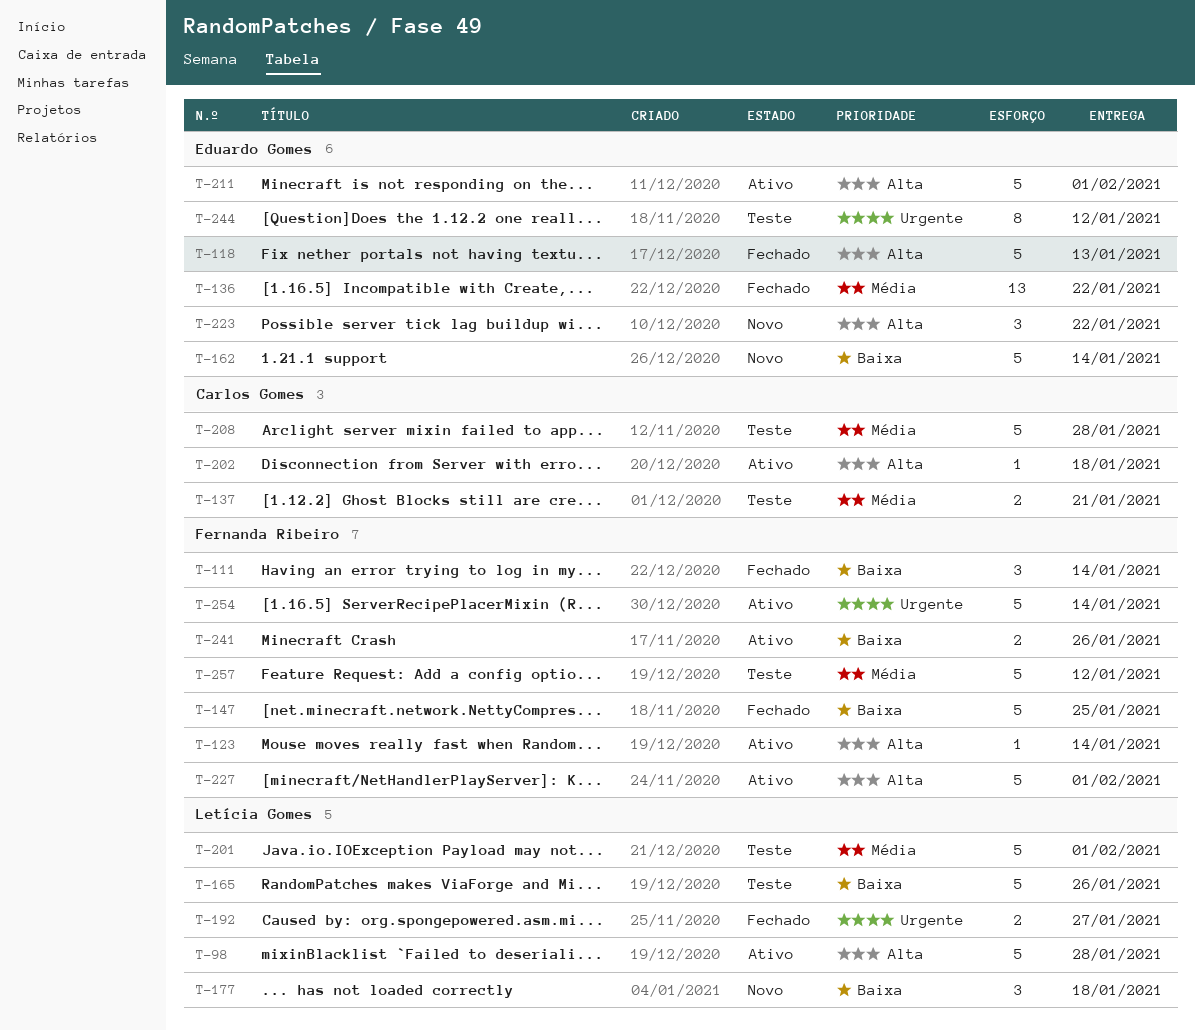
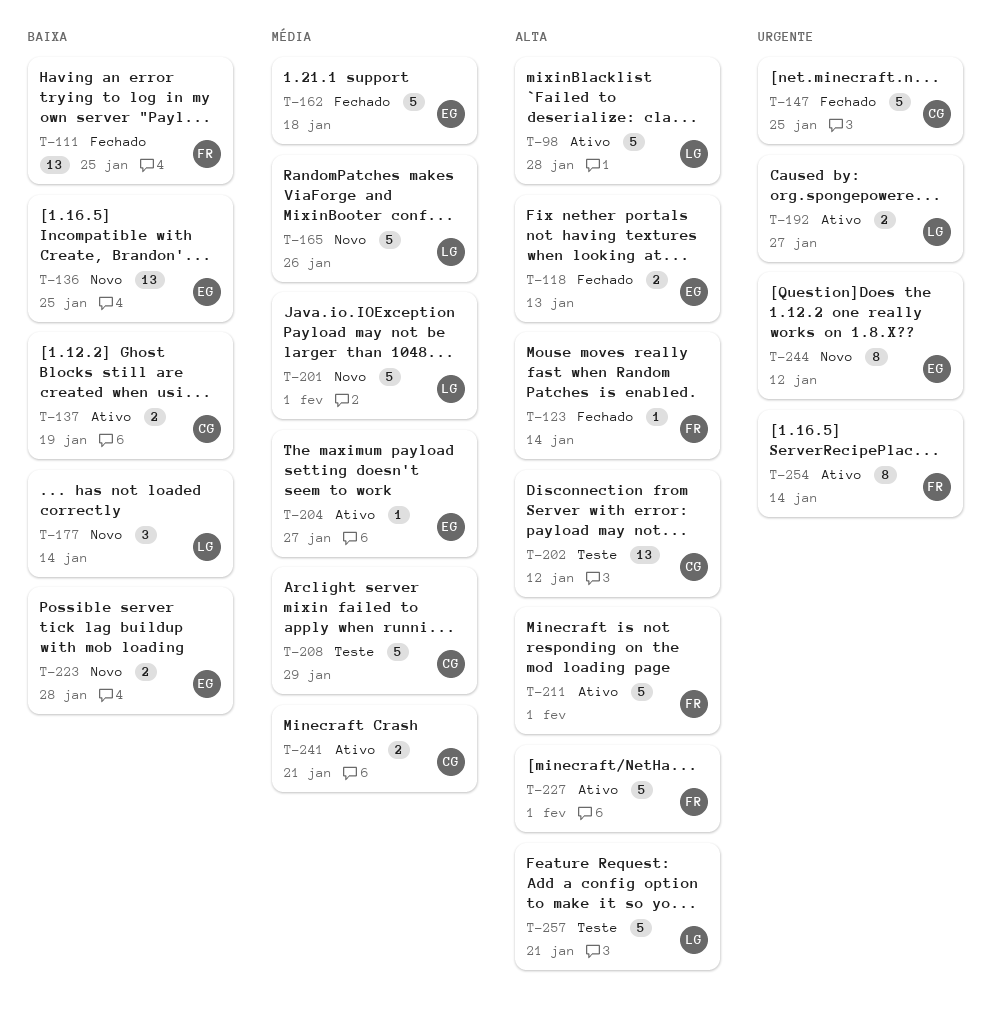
T-111, estimate: 3 -> 13
T-111, due: Jan 14 -> Jan 25
T-118, estimate: 5 -> 2
T-123, status: Ativo -> Fechado
T-136, status: Fechado -> Novo
T-136, priority: Média -> Baixa
T-136, due: Jan 22 -> Jan 25
T-137, status: Teste -> Ativo
T-137, priority: Média -> Baixa
T-137, due: Jan 21 -> Jan 19
T-147, owner: Fernanda Ribeiro -> Carlos Gomes
T-147, priority: Baixa -> Urgente
T-162, status: Novo -> Fechado
T-162, priority: Baixa -> Média
T-162, due: Jan 14 -> Jan 18
T-165, status: Teste -> Novo
T-165, priority: Baixa -> Média
T-177, due: Jan 18 -> Jan 14
T-192, status: Fechado -> Ativo
T-201, status: Teste -> Novo
T-202, status: Ativo -> Teste
T-202, estimate: 1 -> 13
T-202, due: Jan 18 -> Jan 12
T-204: none -> present
T-208, due: Jan 28 -> Jan 29
T-211, owner: Eduardo Gomes -> Fernanda Ribeiro
T-223, priority: Alta -> Baixa
T-223, estimate: 3 -> 2
T-223, due: Jan 22 -> Jan 28
T-241, owner: Fernanda Ribeiro -> Carlos Gomes
T-241, priority: Baixa -> Média
T-241, due: Jan 26 -> Jan 21
T-244, status: Teste -> Novo
T-254, estimate: 5 -> 8
T-257, owner: Fernanda Ribeiro -> Letícia Gomes
T-257, priority: Média -> Alta
T-257, due: Jan 12 -> Jan 21

